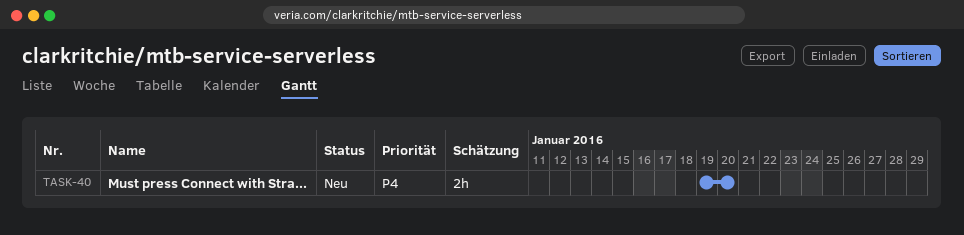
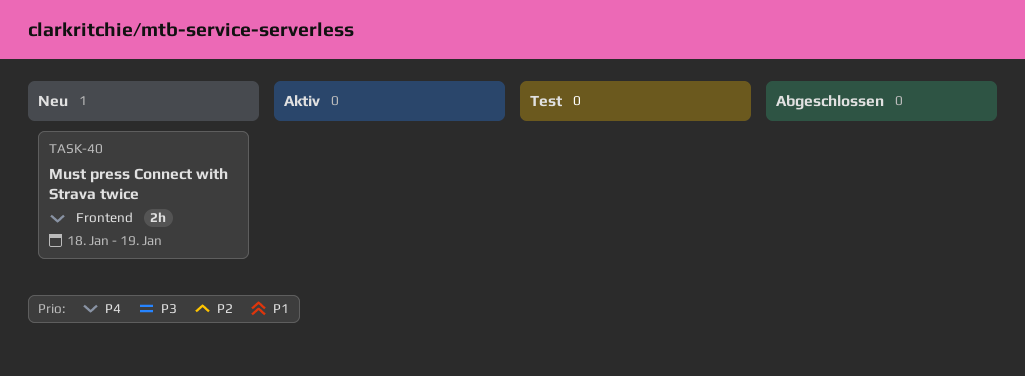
TASK-40, start: Jan 19 -> Jan 18
TASK-40, due: Jan 20 -> Jan 19

